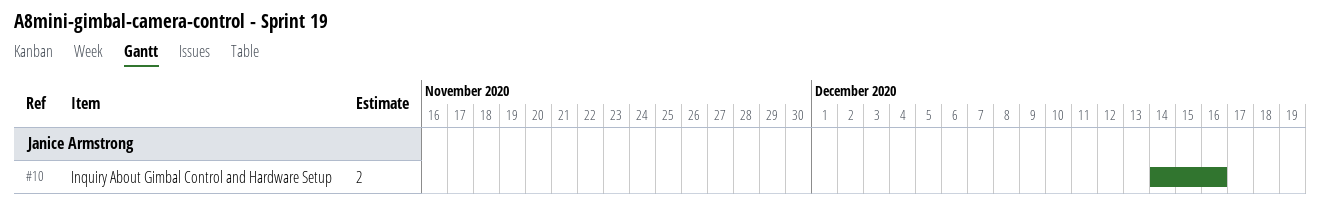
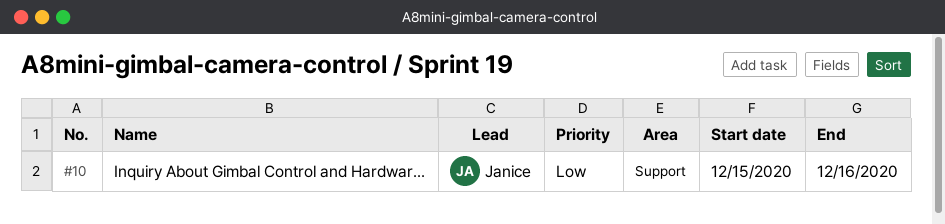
#10, start: Dec 14 -> Dec 15

